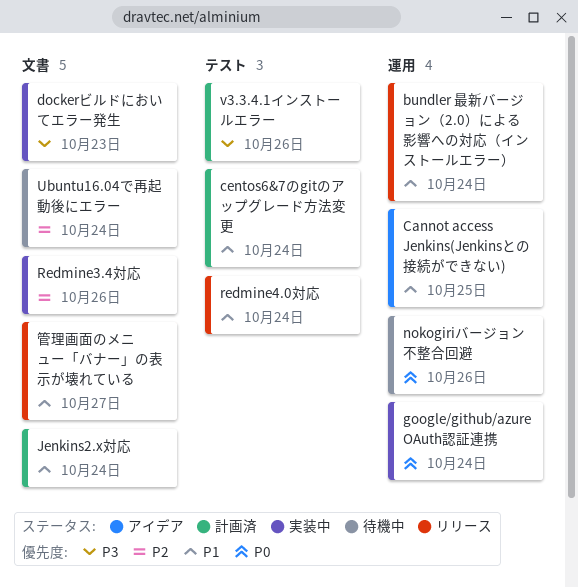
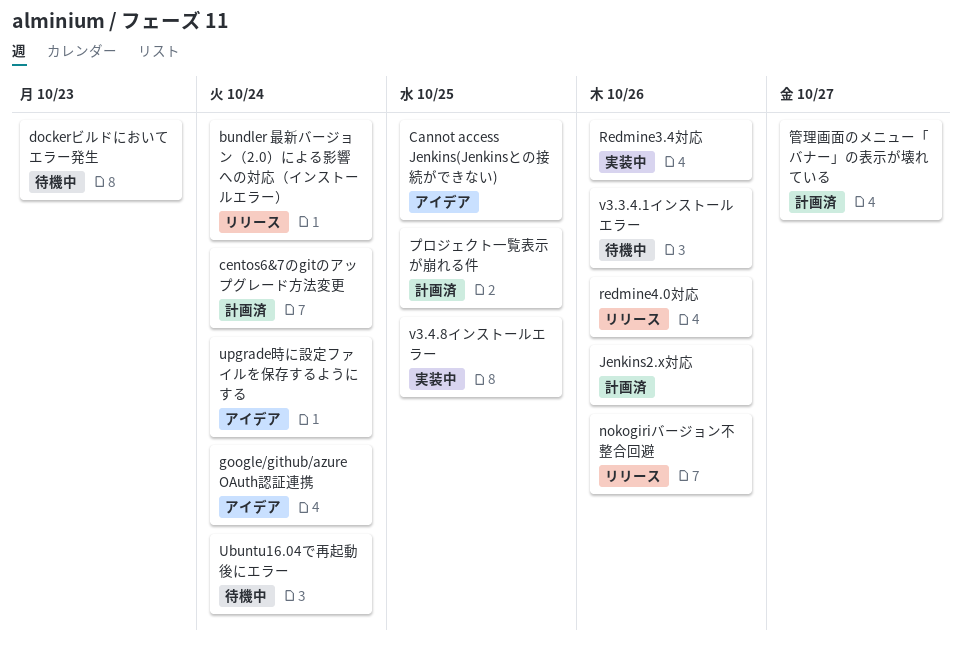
dockerビルドにおいてエラー発生, status: 実装中 -> 待機中
google/github/azure OAuth認証連携, status: 実装中 -> アイデア
Jenkins2.x対応, due: Oct 24 -> Oct 26
nokogiriバージョン不整合回避, status: 待機中 -> リリース
redmine4.0対応, due: Oct 24 -> Oct 26
upgrade時に設定ファイルを保存するようにする: none -> present
v3.3.4.1インストールエラー, status: 計画済 -> 待機中
v3.4.8インストールエラー: none -> present
プロジェクト一覧表示が崩れる件: none -> present
管理画面のメニュー「バナー」の表示が壊れている, status: リリース -> 計画済

